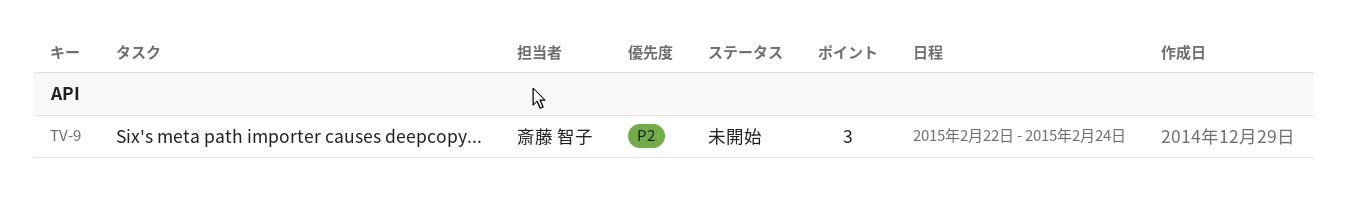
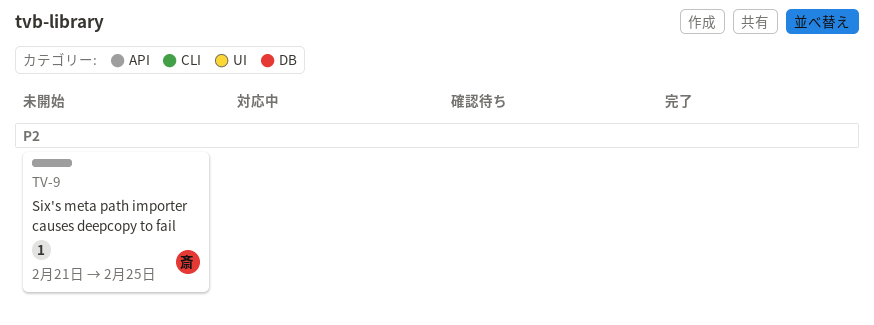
TV-9, estimate: 3 -> 1
TV-9, start: Feb 22 -> Feb 21
TV-9, due: Feb 24 -> Feb 25

